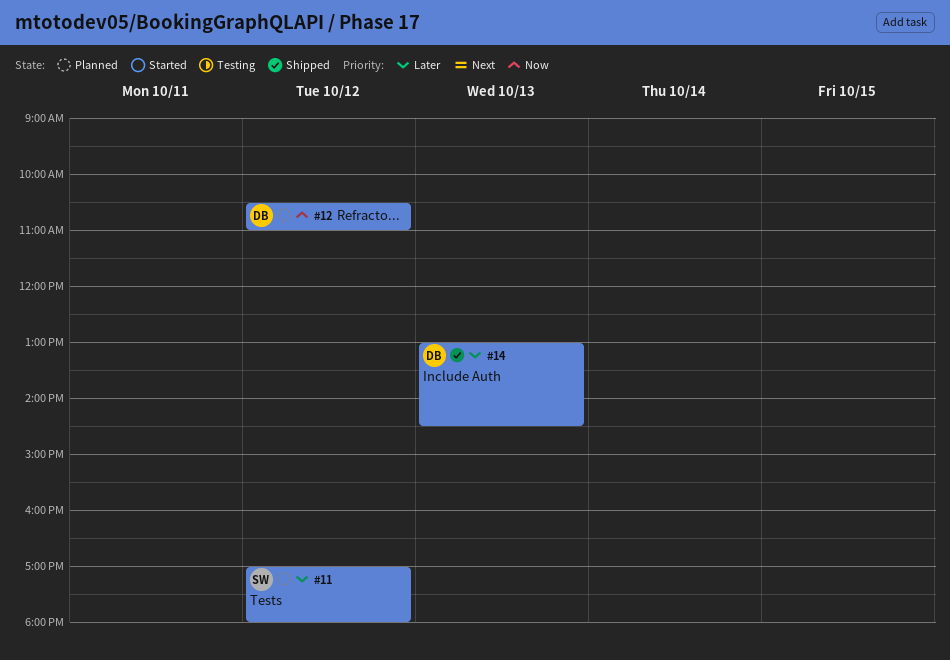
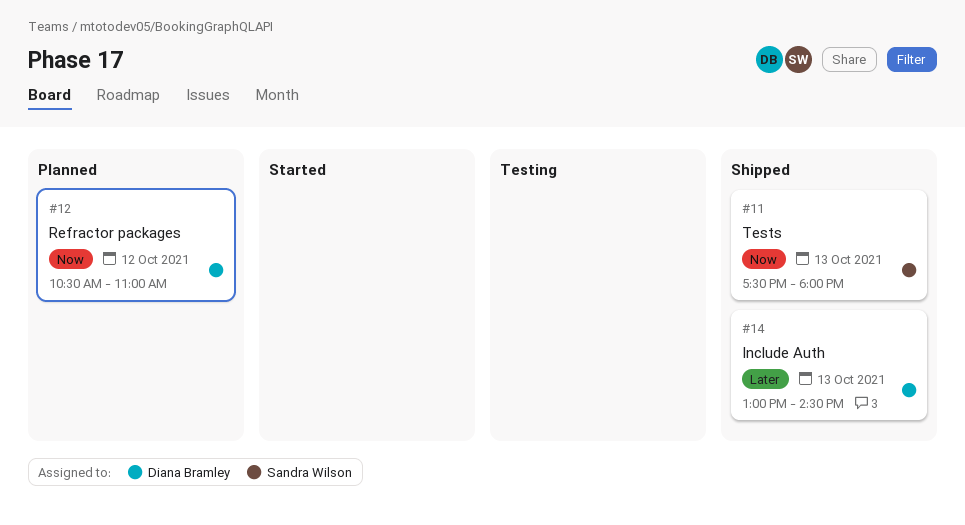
#11, status: Planned -> Shipped
#11, priority: Later -> Now
#11, day: Oct 12 -> Oct 13
#11, begins: 17:00 -> 17:30

